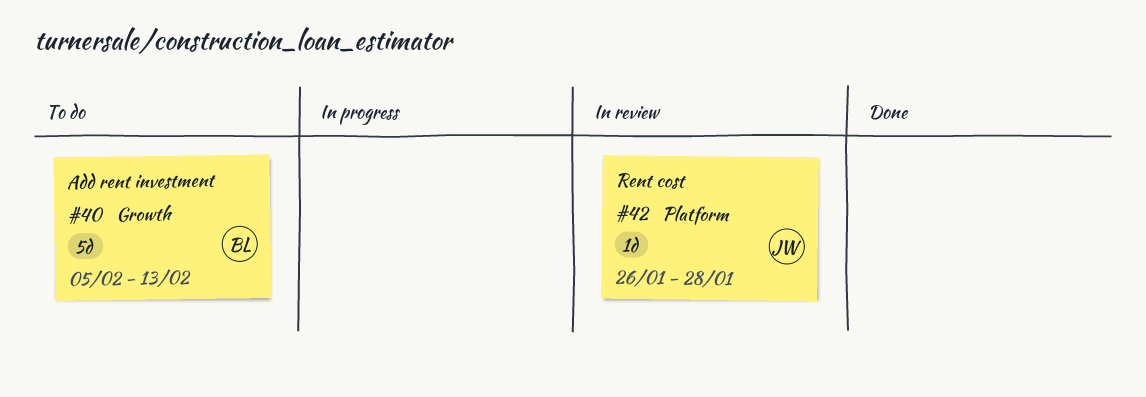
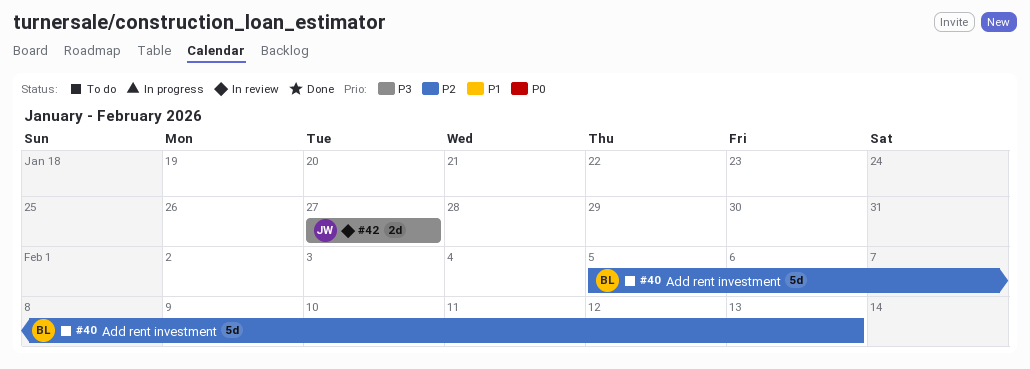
#42, estimate: 1d -> 2d
#42, start: Jan 26 -> Jan 27
#42, due: Jan 28 -> Jan 27

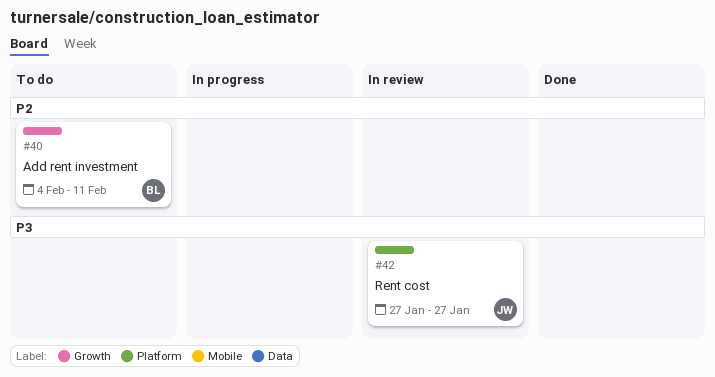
#40, start: Feb 5 -> Feb 4
#40, due: Feb 13 -> Feb 11

